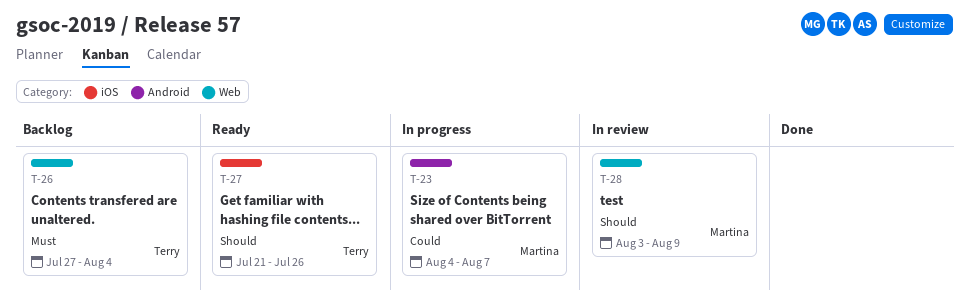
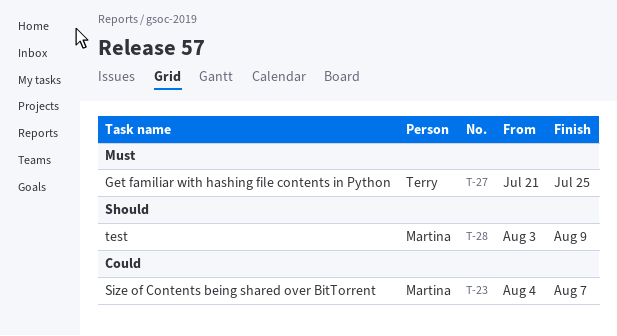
T-26: present -> none
T-27, priority: Should -> Must
T-27, due: Jul 26 -> Jul 25

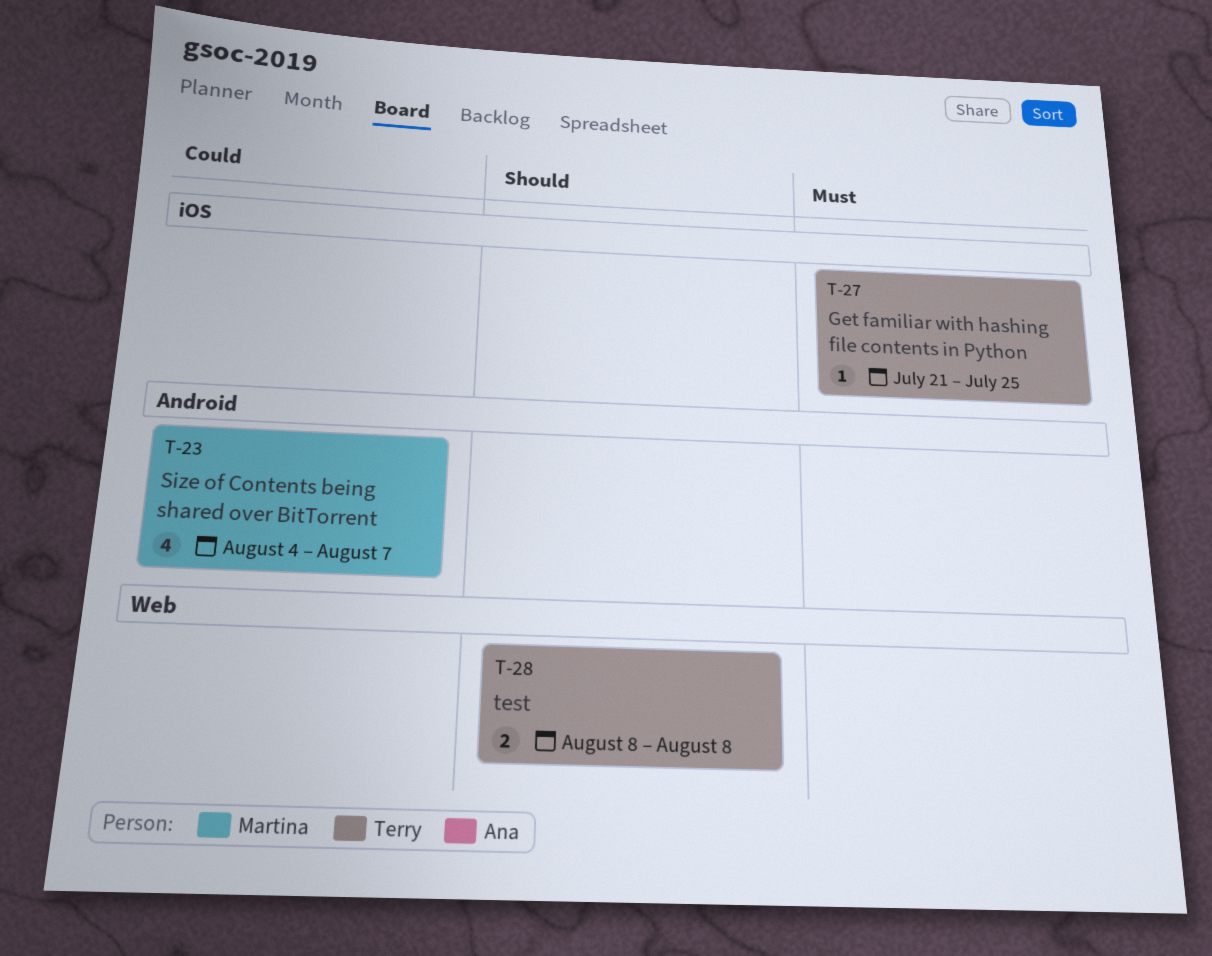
T-28, owner: Martina -> Terry
T-28, start: Aug 3 -> Aug 8
T-28, due: Aug 9 -> Aug 8

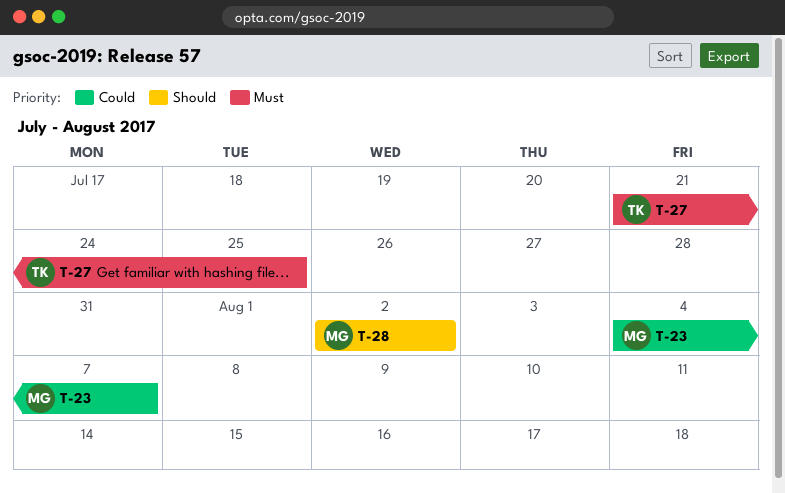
T-28, owner: Terry -> Martina
T-28, start: Aug 8 -> Aug 2
T-28, due: Aug 8 -> Aug 2

